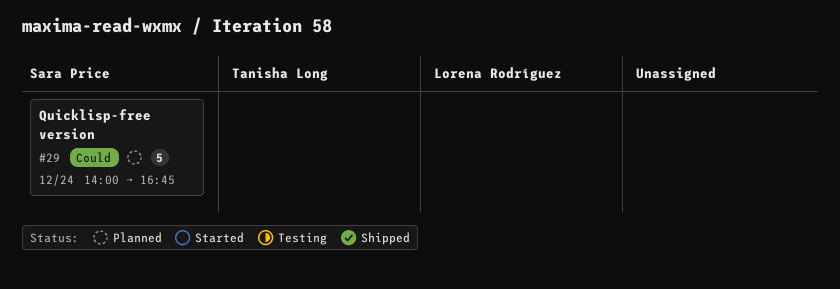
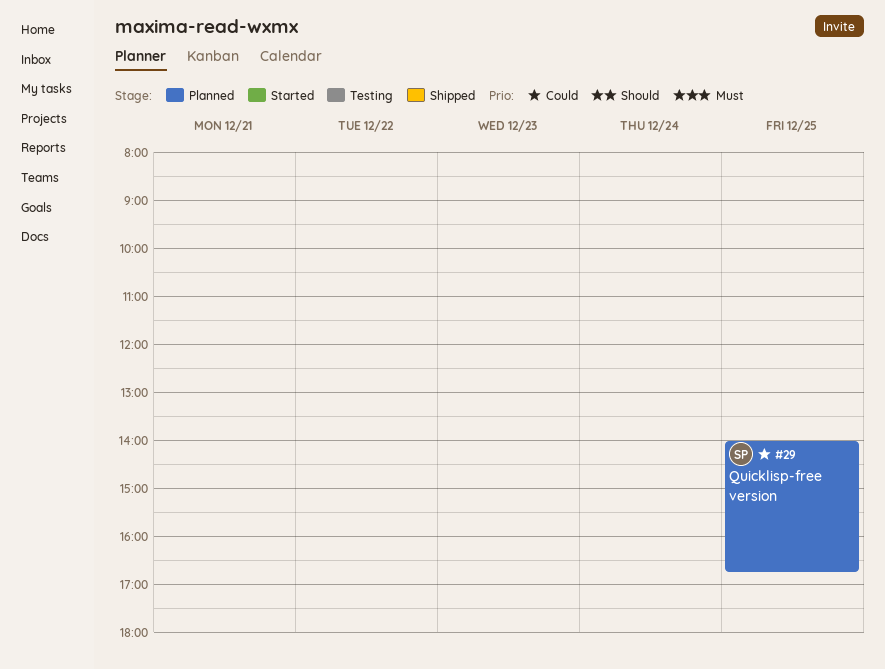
#29, day: Dec 24 -> Dec 25

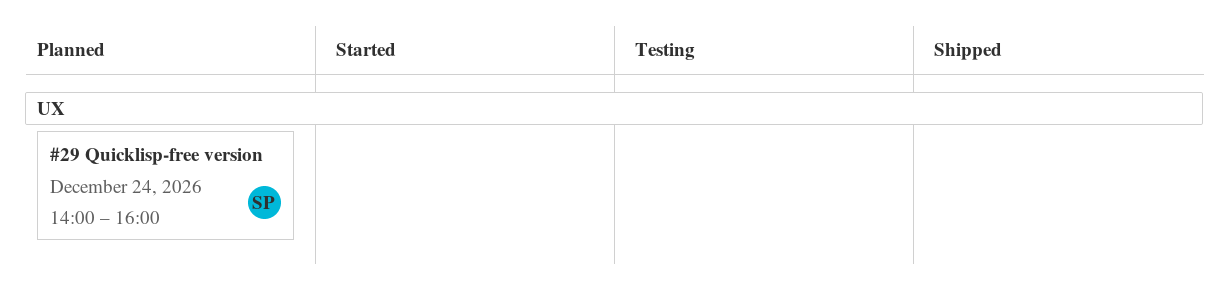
#29, day: Dec 25 -> Dec 24
#29, ends: 16:45 -> 16:00

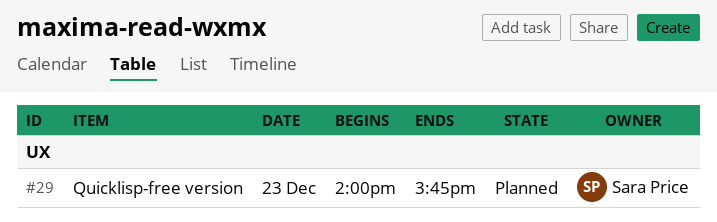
#29, day: Dec 24 -> Dec 23
#29, ends: 16:00 -> 15:45

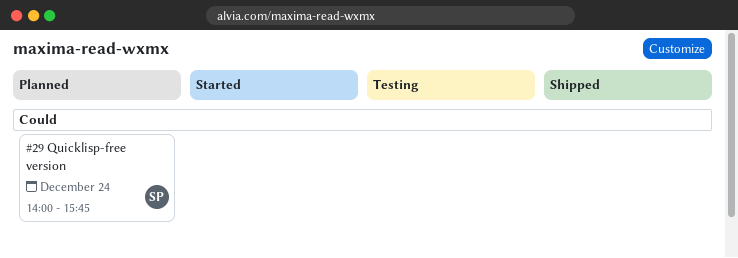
#29, day: Dec 23 -> Dec 24

